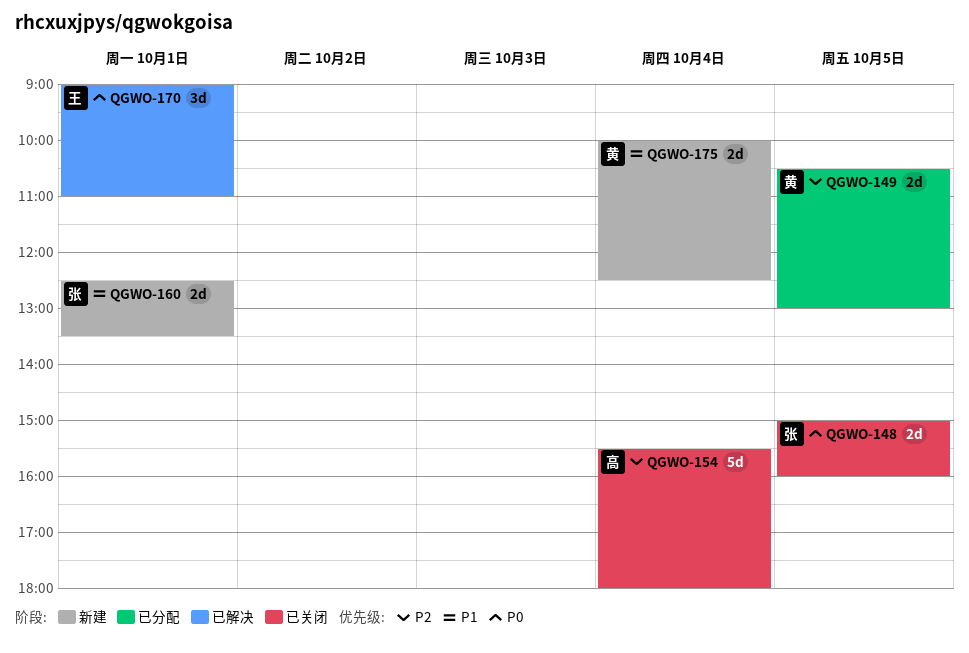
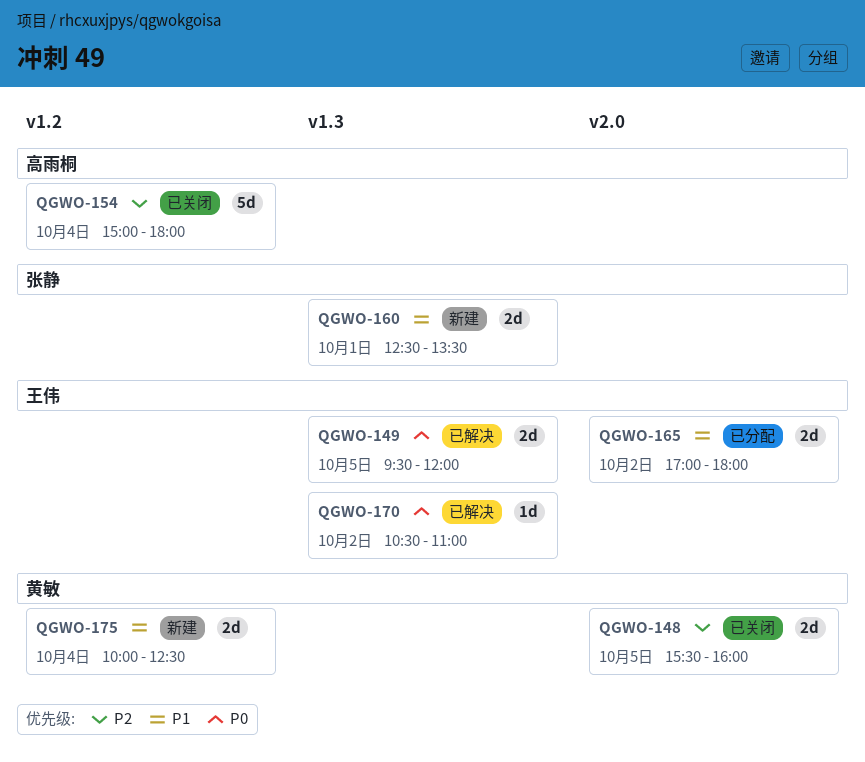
QGWO-148, owner: 张静 -> 黄敏
QGWO-148, priority: P0 -> P2
QGWO-148, begins: 15:00 -> 15:30
QGWO-149, status: 已分配 -> 已解决
QGWO-149, owner: 黄敏 -> 王伟
QGWO-149, priority: P2 -> P0
QGWO-149, begins: 10:30 -> 09:30
QGWO-149, ends: 13:00 -> 12:00
QGWO-154, begins: 15:30 -> 15:00
QGWO-165: none -> present
QGWO-170, estimate: 3d -> 1d
QGWO-170, day: Oct 1 -> Oct 2
QGWO-170, begins: 09:00 -> 10:30

